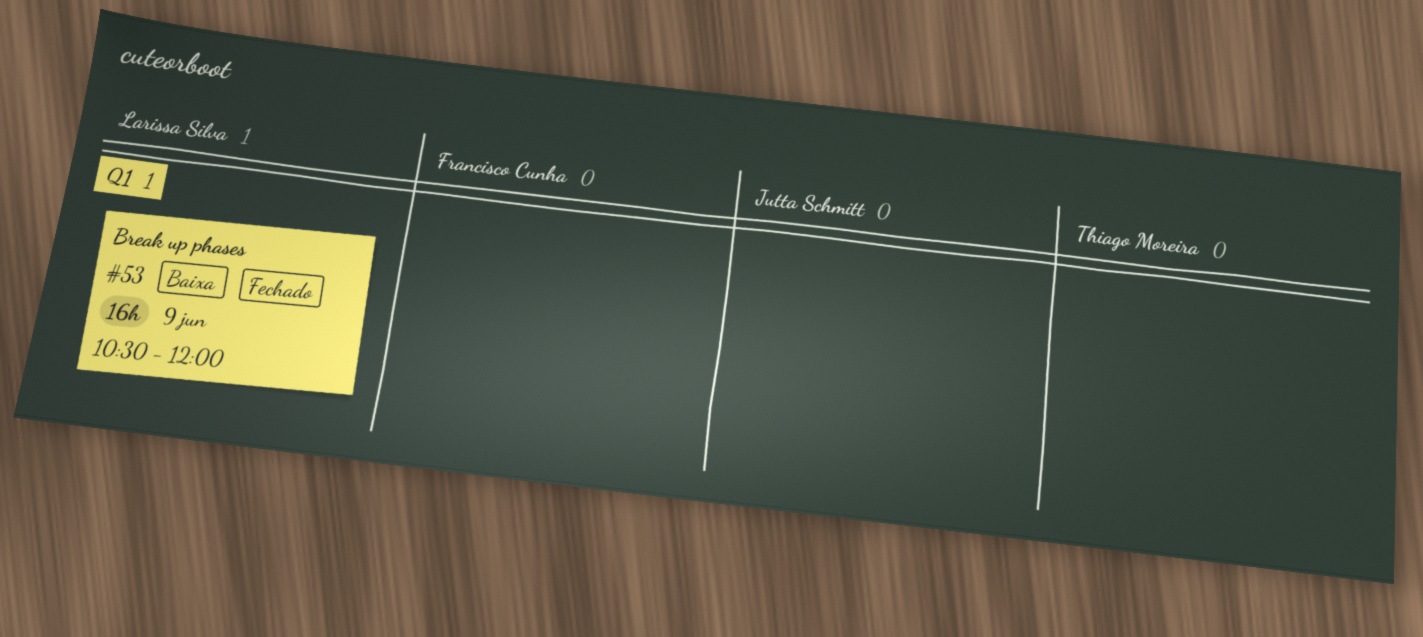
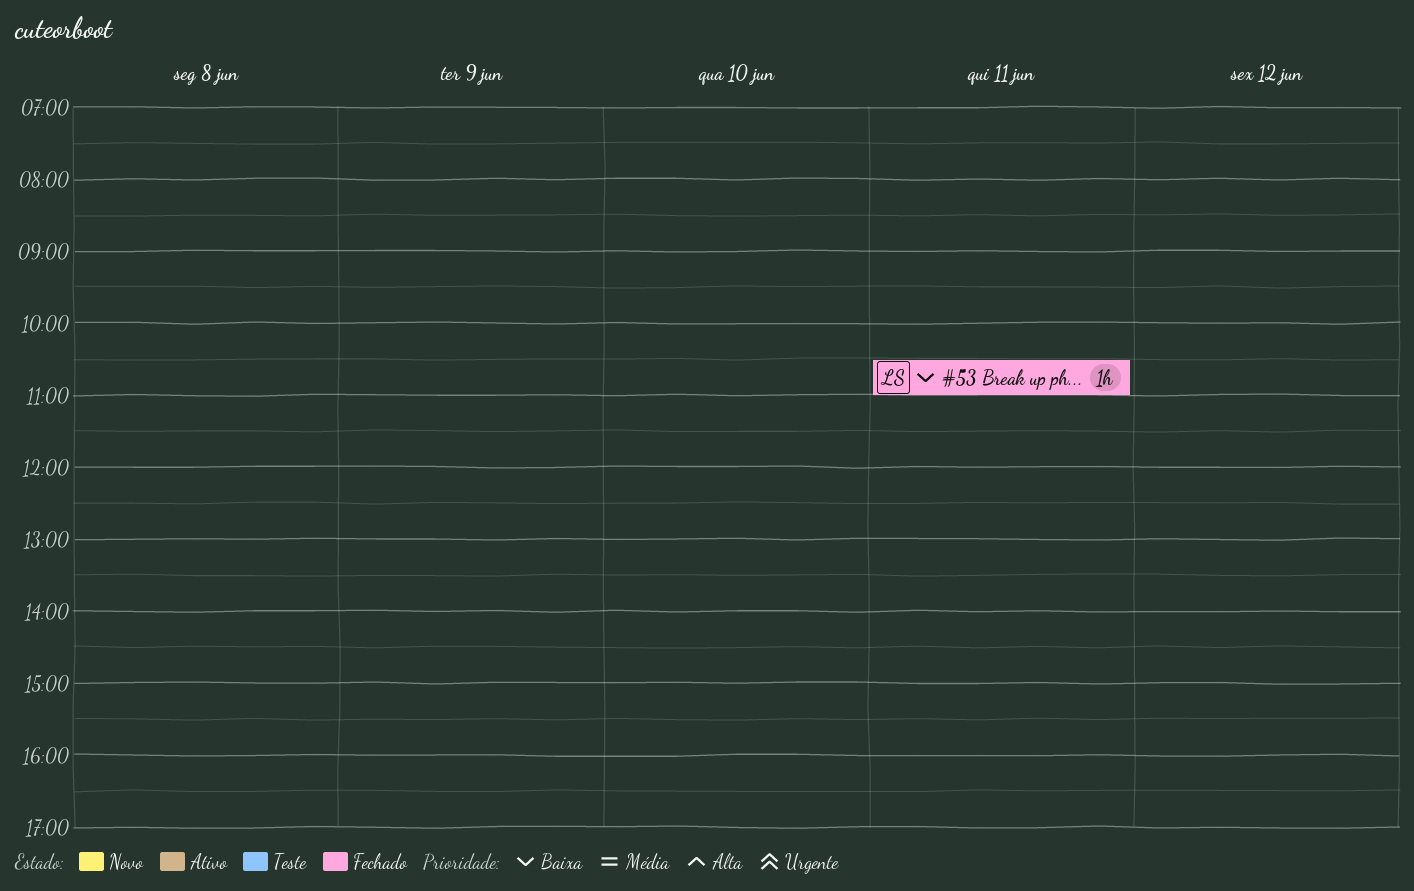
#53, estimate: 16h -> 1h
#53, day: Jun 9 -> Jun 11
#53, ends: 12:00 -> 11:00

